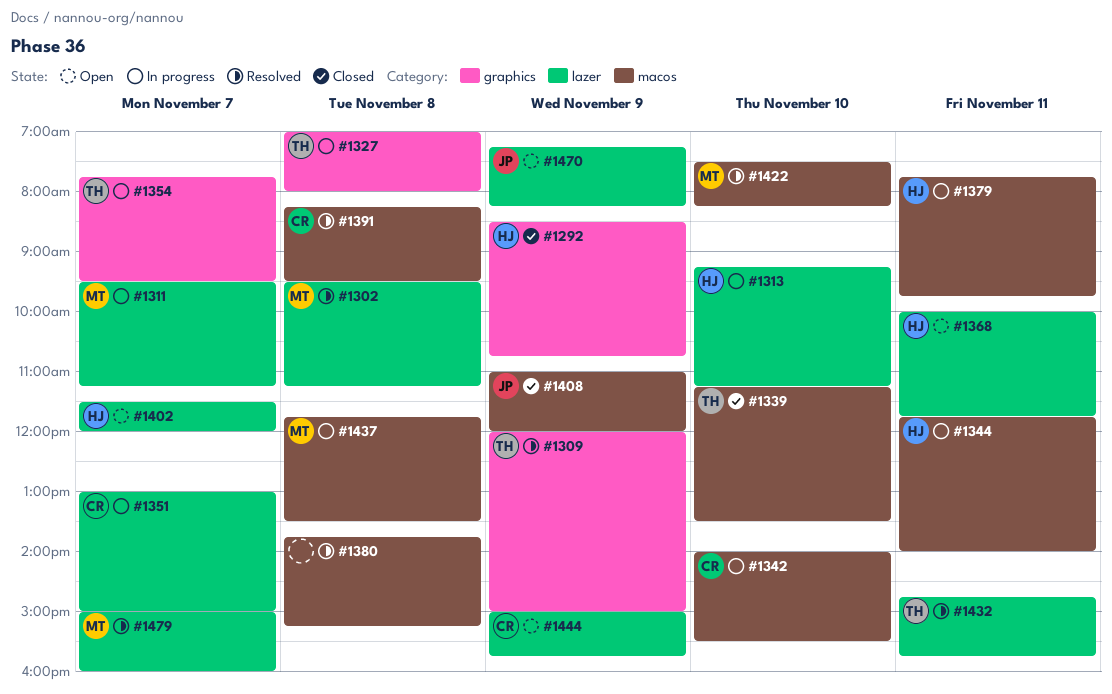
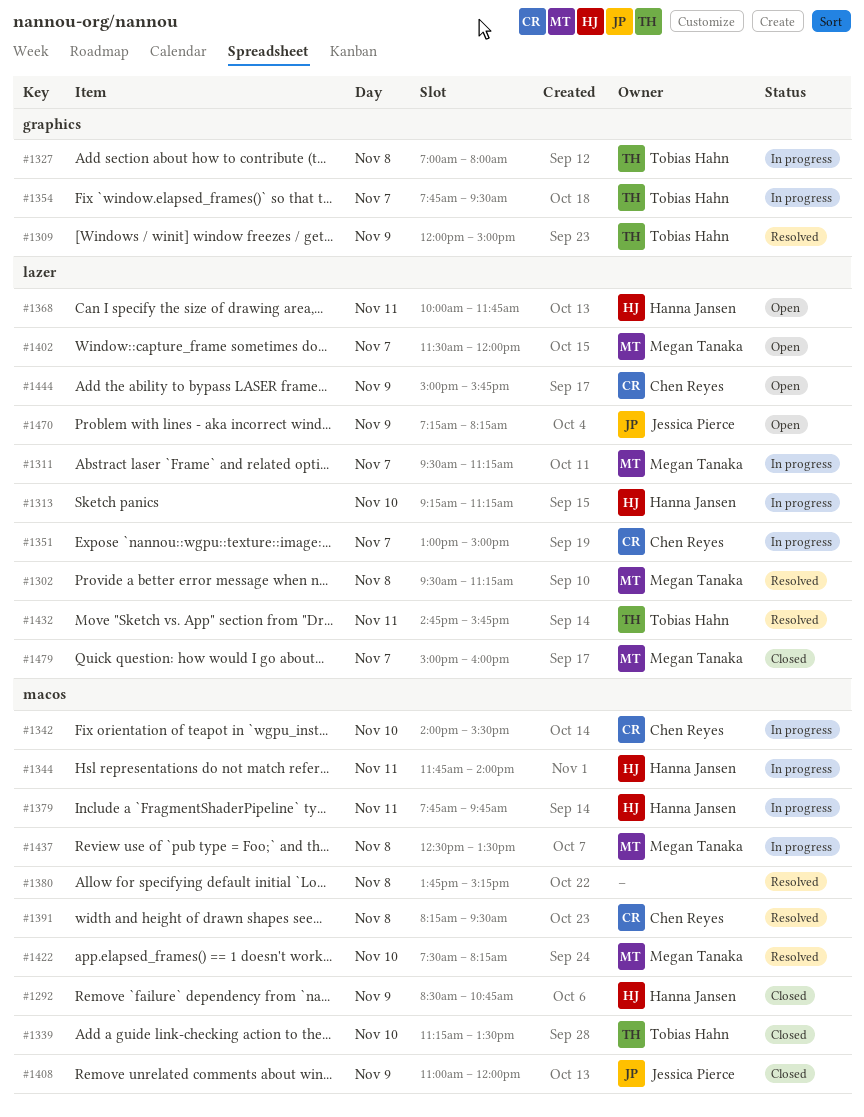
#1292, label: graphics -> macos
#1402, owner: Hanna Jansen -> Megan Tanaka
#1437, begins: 11:45 -> 12:30
#1479, status: Resolved -> Closed

